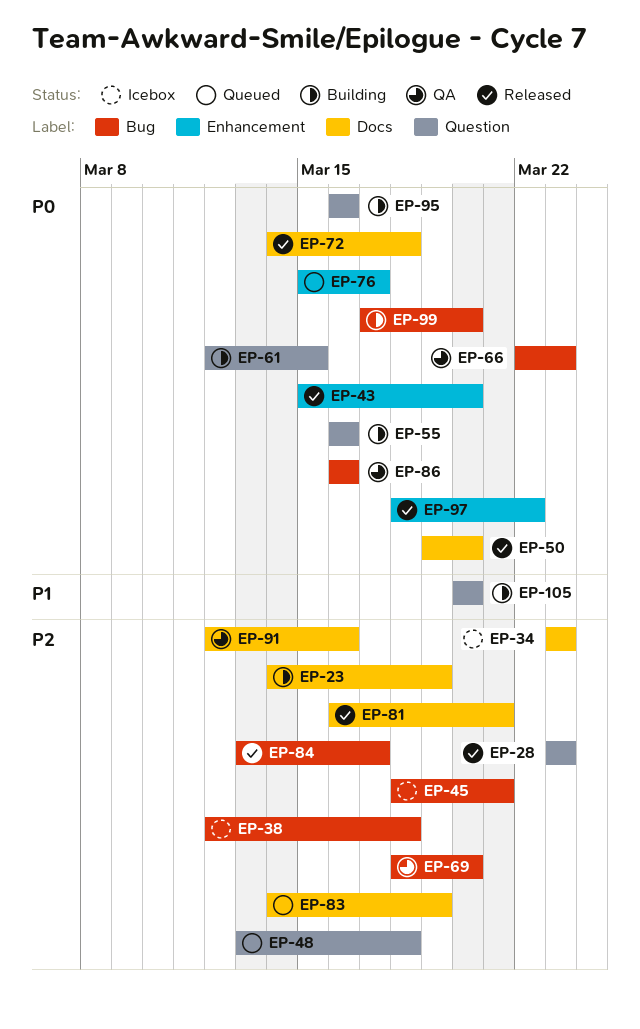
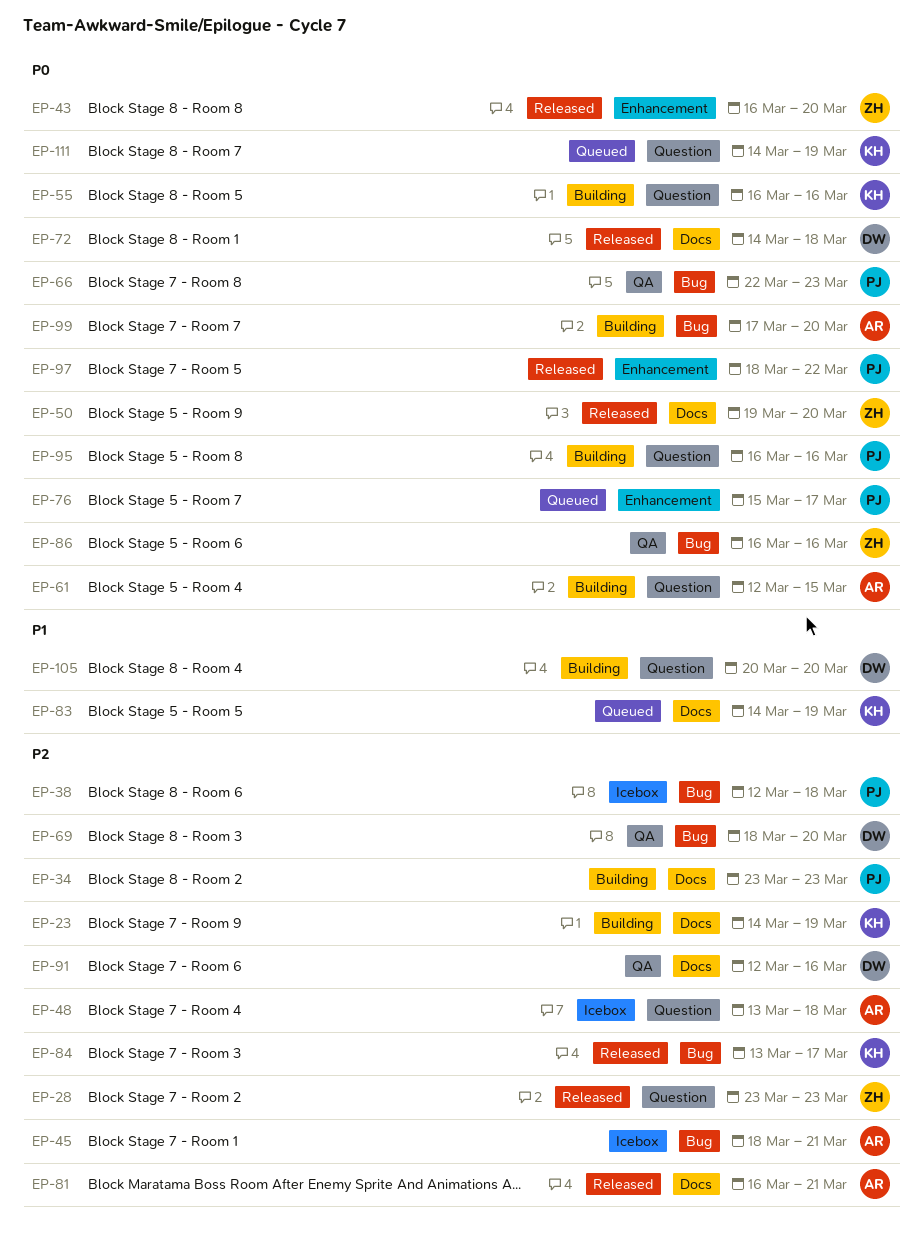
EP-34, status: Icebox -> Building
EP-43, start: Mar 15 -> Mar 16
EP-48, status: Queued -> Icebox
EP-83, priority: P2 -> P1
EP-111: none -> present

